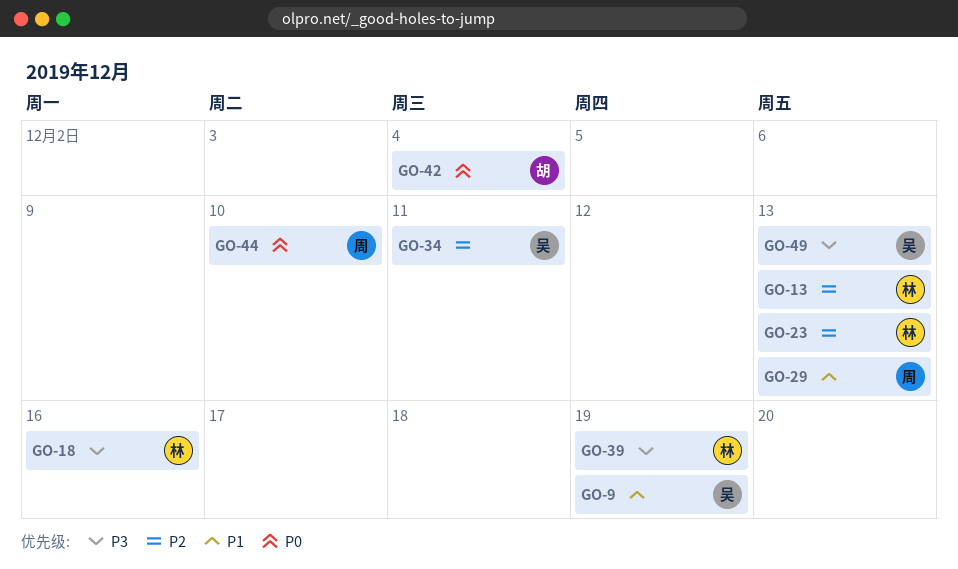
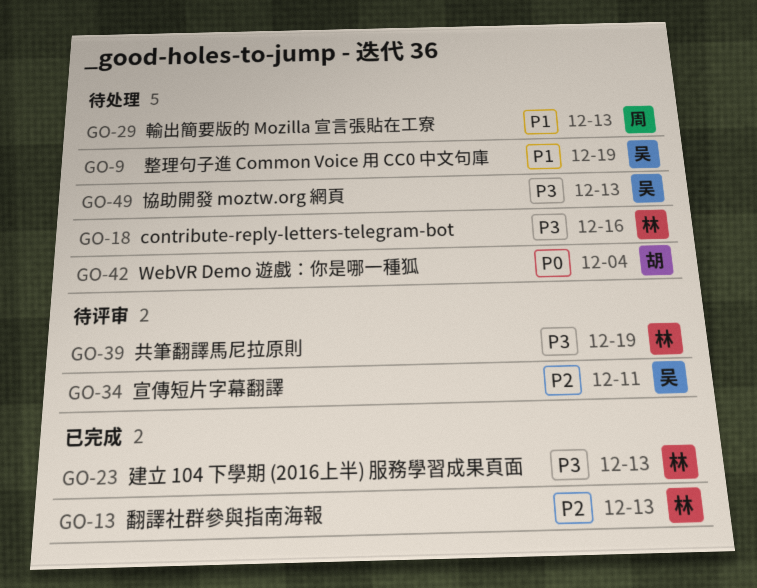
GO-23, priority: P2 -> P3
GO-44: present -> none

